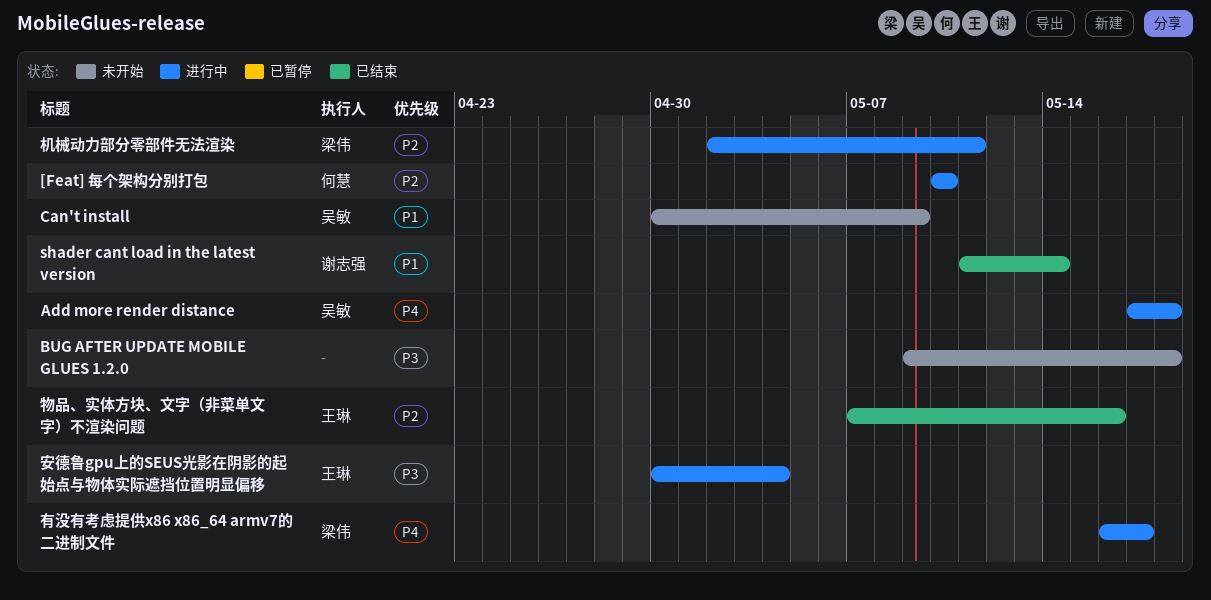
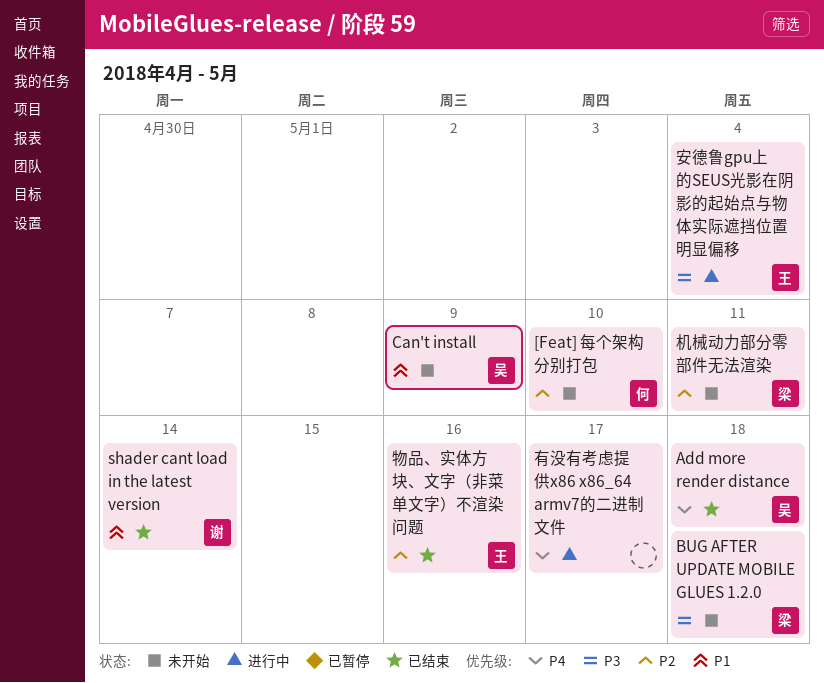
[Feat] 每个架构分别打包, status: 进行中 -> 未开始
Add more render distance, status: 进行中 -> 已结束
BUG AFTER UPDATE MOBILE GLUES 1.2.0, owner: none -> 梁伟
有没有考虑提供x86 x86_64 armv7的二进制文件, owner: 梁伟 -> none
机械动力部分零部件无法渲染, status: 进行中 -> 未开始

